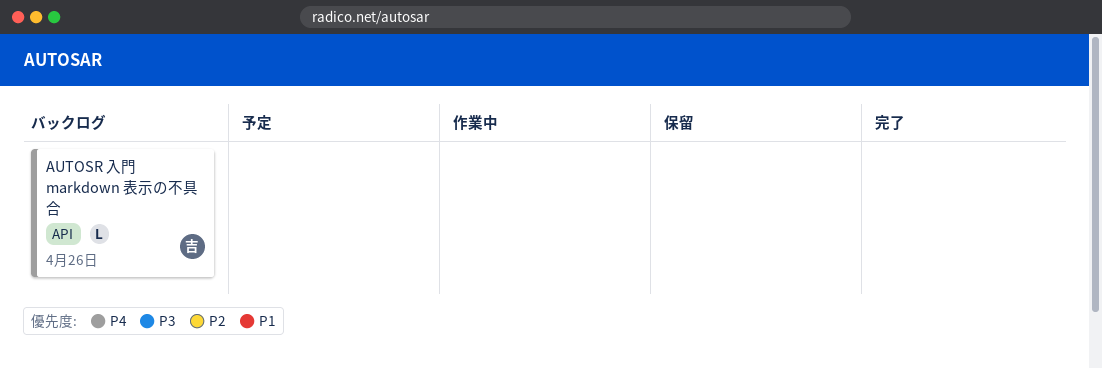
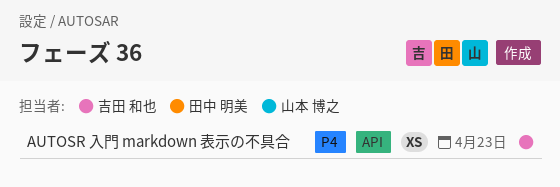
AUTOSR 入門 markdown 表示の不具合, estimate: L -> XS
AUTOSR 入門 markdown 表示の不具合, due: Apr 26 -> Apr 23

